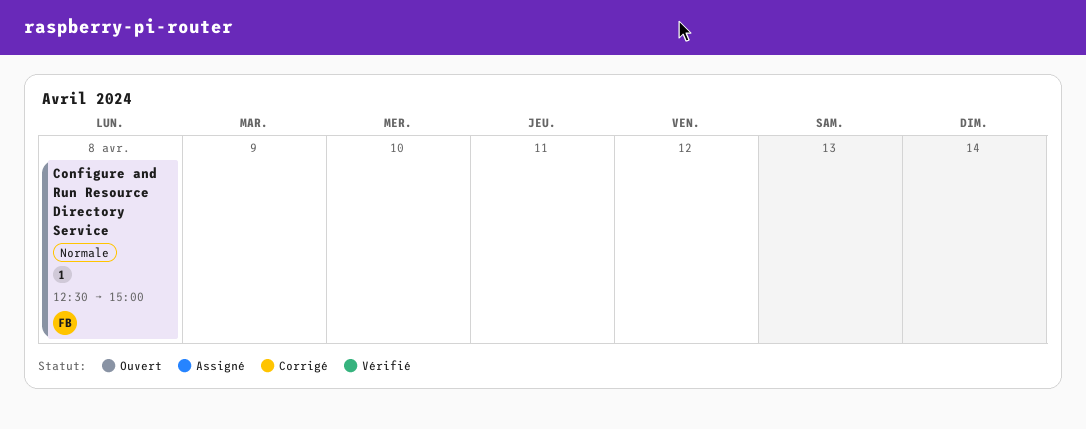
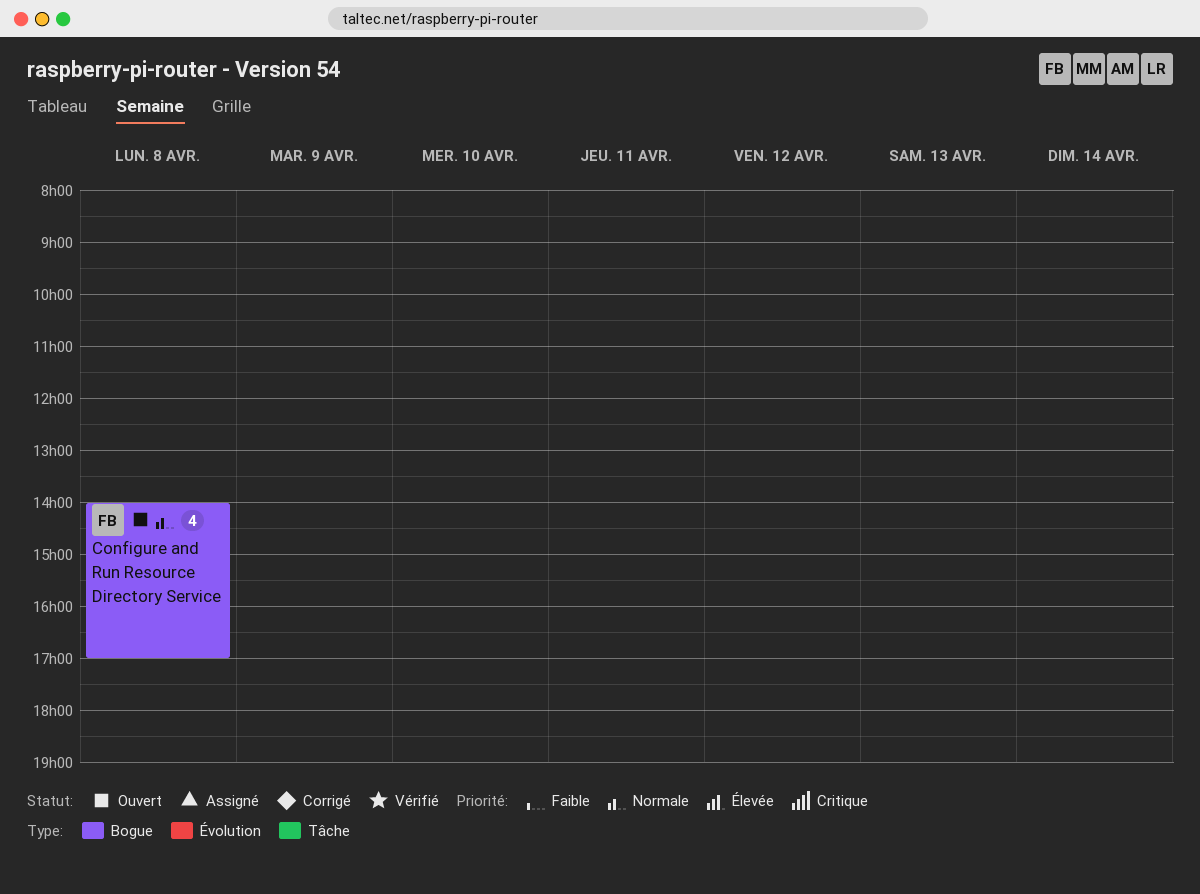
Configure and Run Resource Directory Service, estimate: 1 -> 4
Configure and Run Resource Directory Service, begins: 12:30 -> 14:00
Configure and Run Resource Directory Service, ends: 15:00 -> 17:00

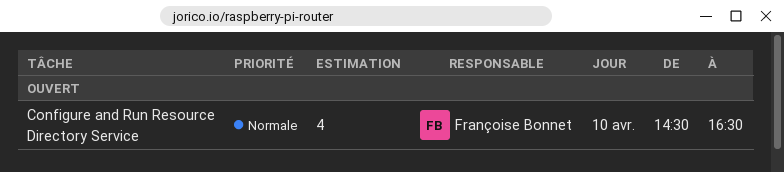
Configure and Run Resource Directory Service, day: Apr 8 -> Apr 10
Configure and Run Resource Directory Service, begins: 14:00 -> 14:30
Configure and Run Resource Directory Service, ends: 17:00 -> 16:30

